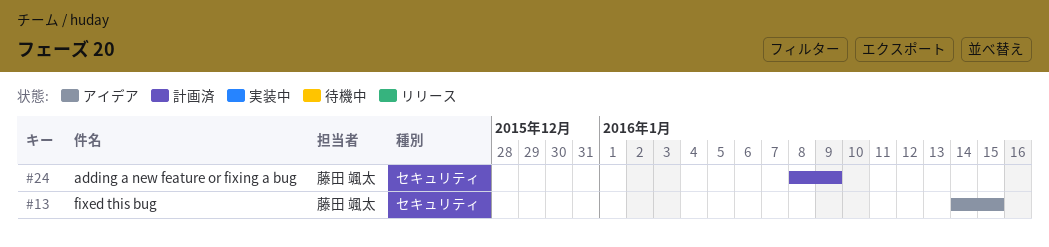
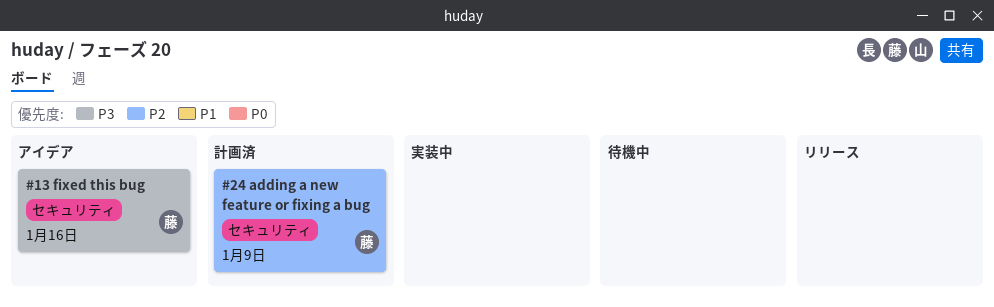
#13, due: Jan 15 -> Jan 16

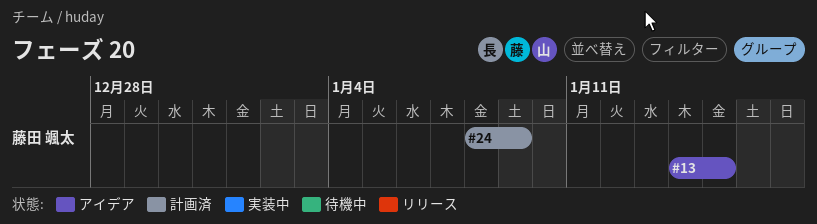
#13, due: Jan 16 -> Jan 15

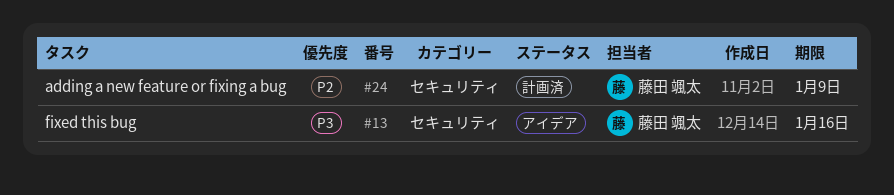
#13, due: Jan 15 -> Jan 16

